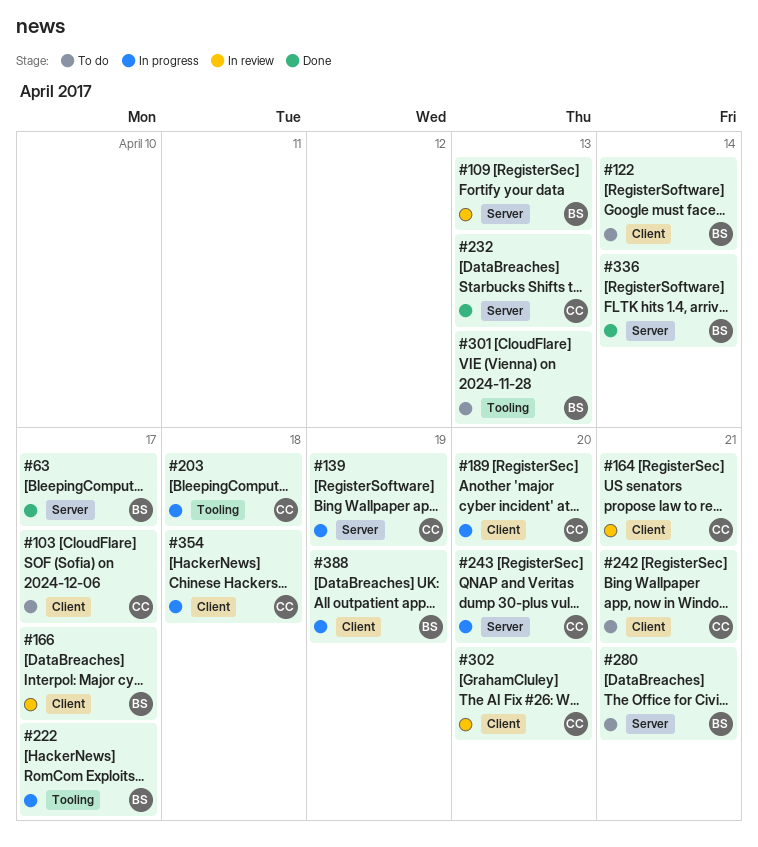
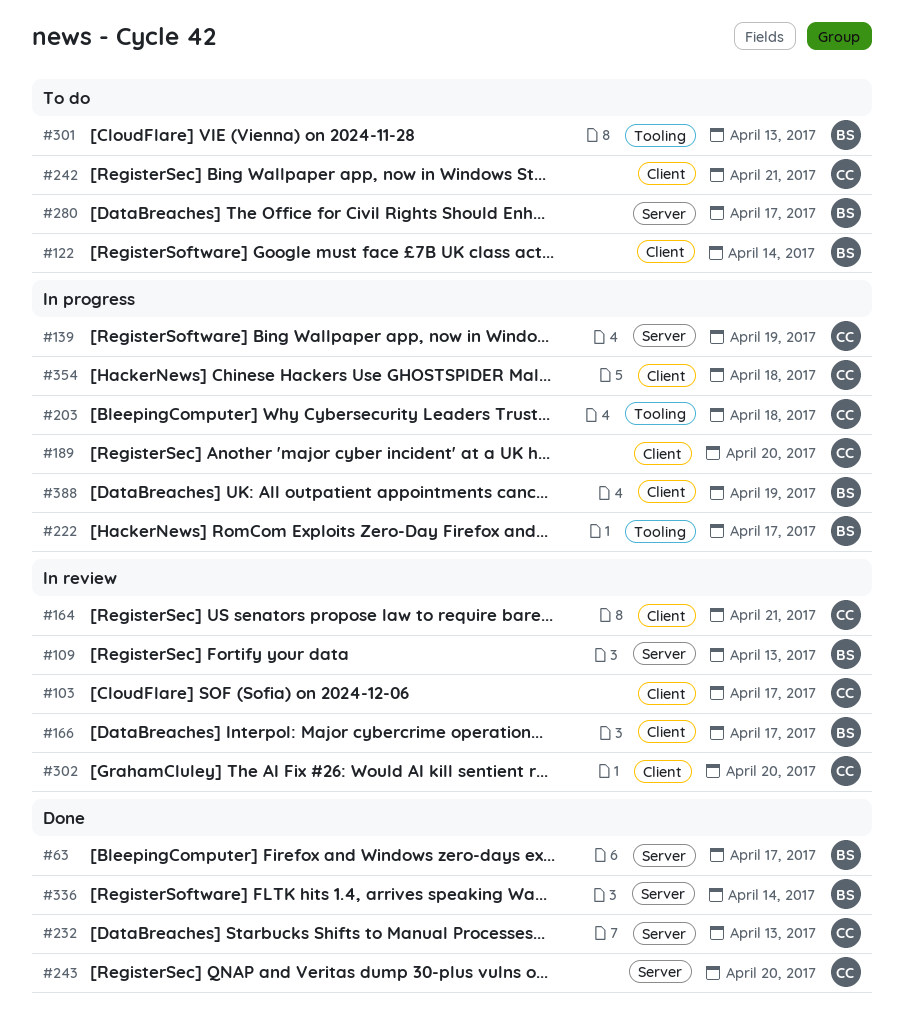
#103, status: To do -> In review
#243, status: In progress -> Done
#280, due: Apr 21 -> Apr 17

